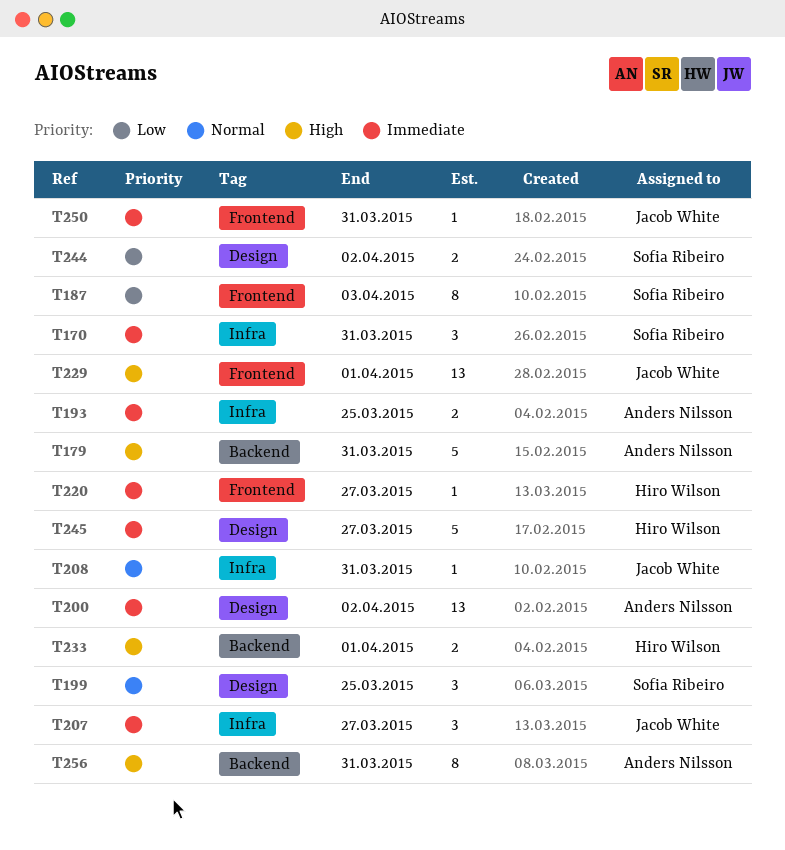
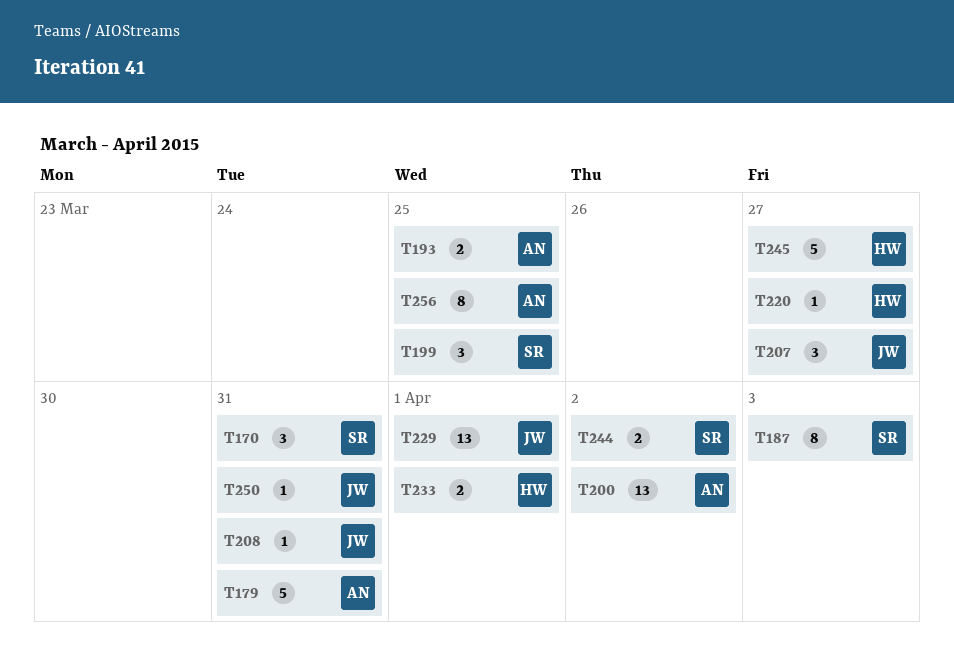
T256, due: Mar 31 -> Mar 25

